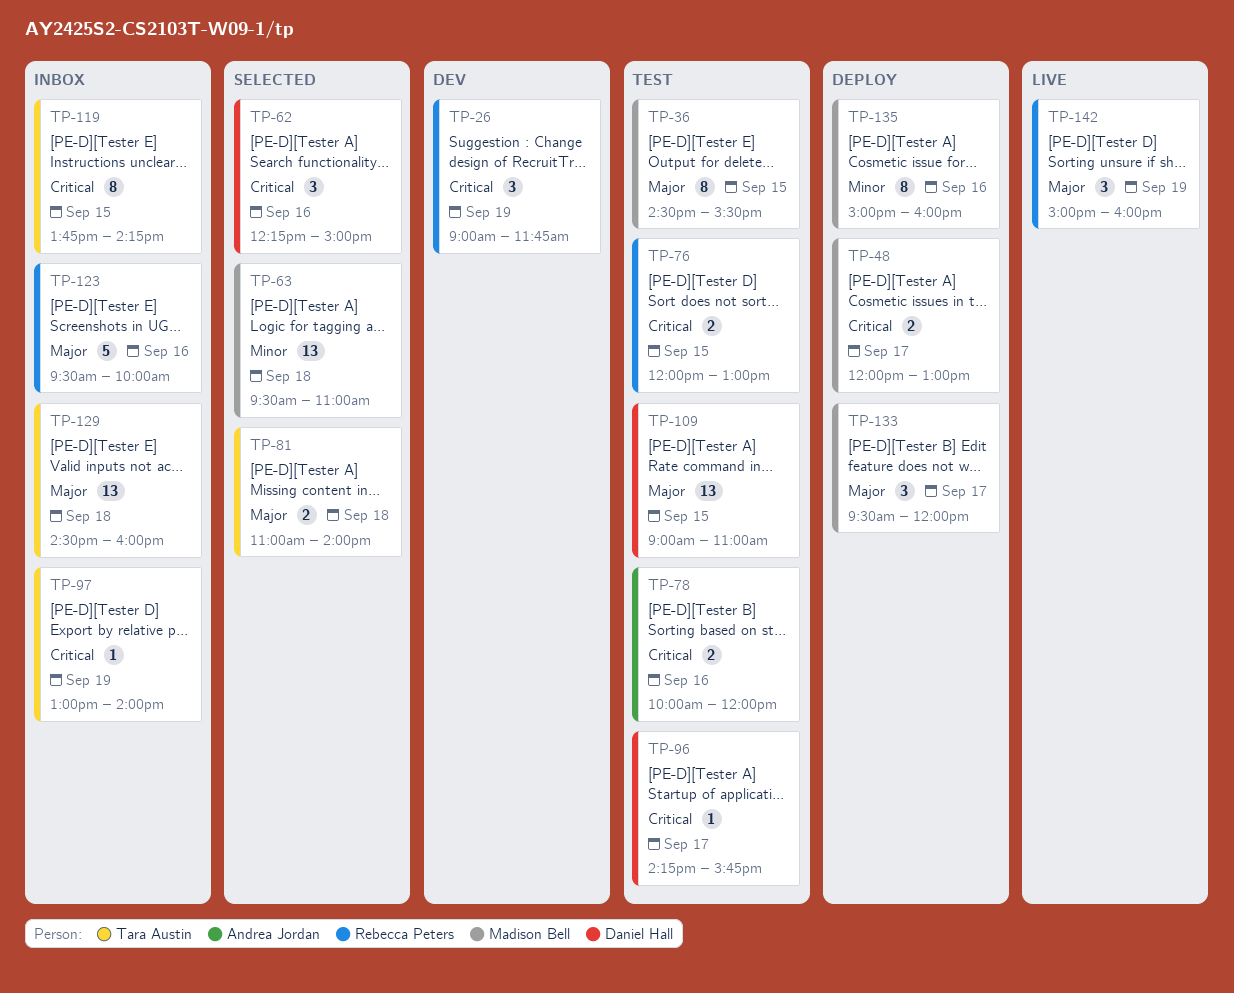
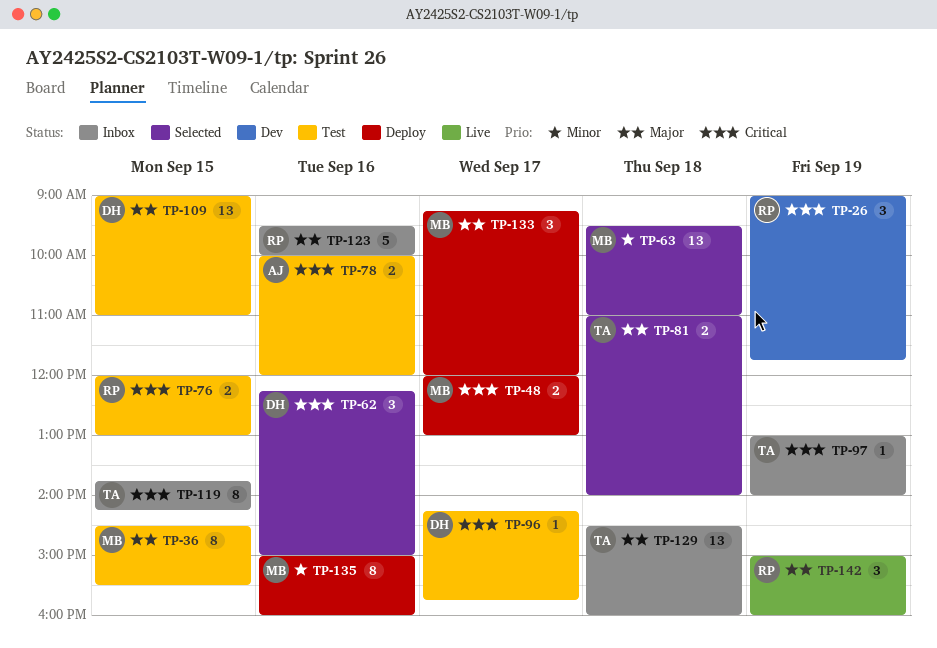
TP-133, begins: 09:30 -> 09:15

